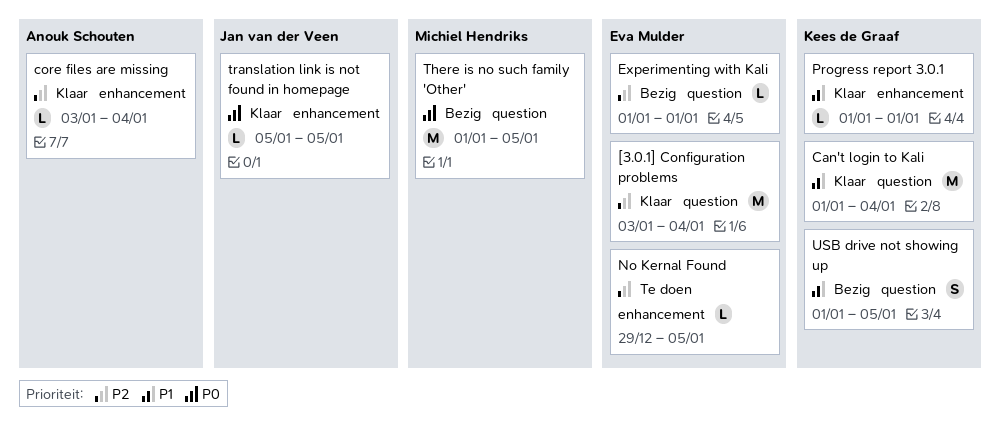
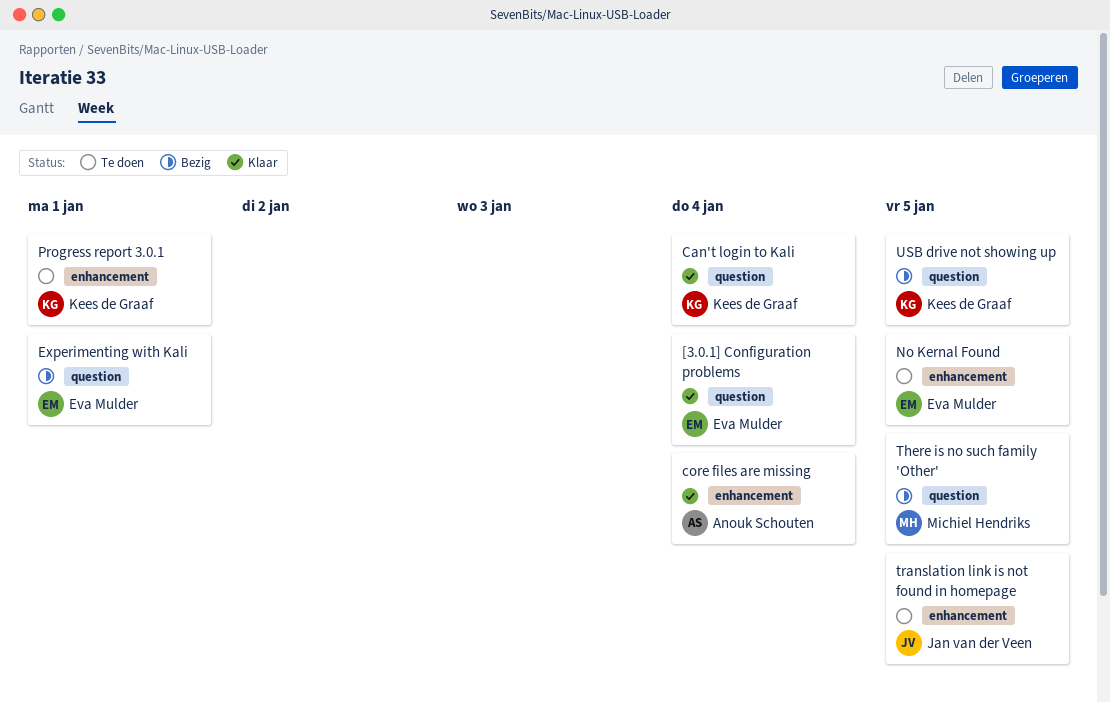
Progress report 3.0.1, status: Klaar -> Te doen
translation link is not found in homepage, status: Klaar -> Te doen

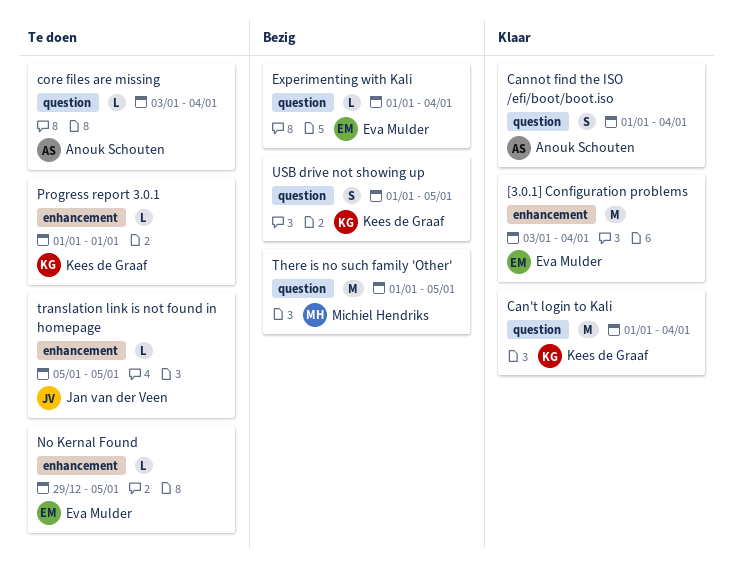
[3.0.1] Configuration problems, label: question -> enhancement
Cannot find the ISO /efi/boot/boot.iso: none -> present
core files are missing, status: Klaar -> Te doen
core files are missing, label: enhancement -> question
Experimenting with Kali, due: Jan 1 -> Jan 4

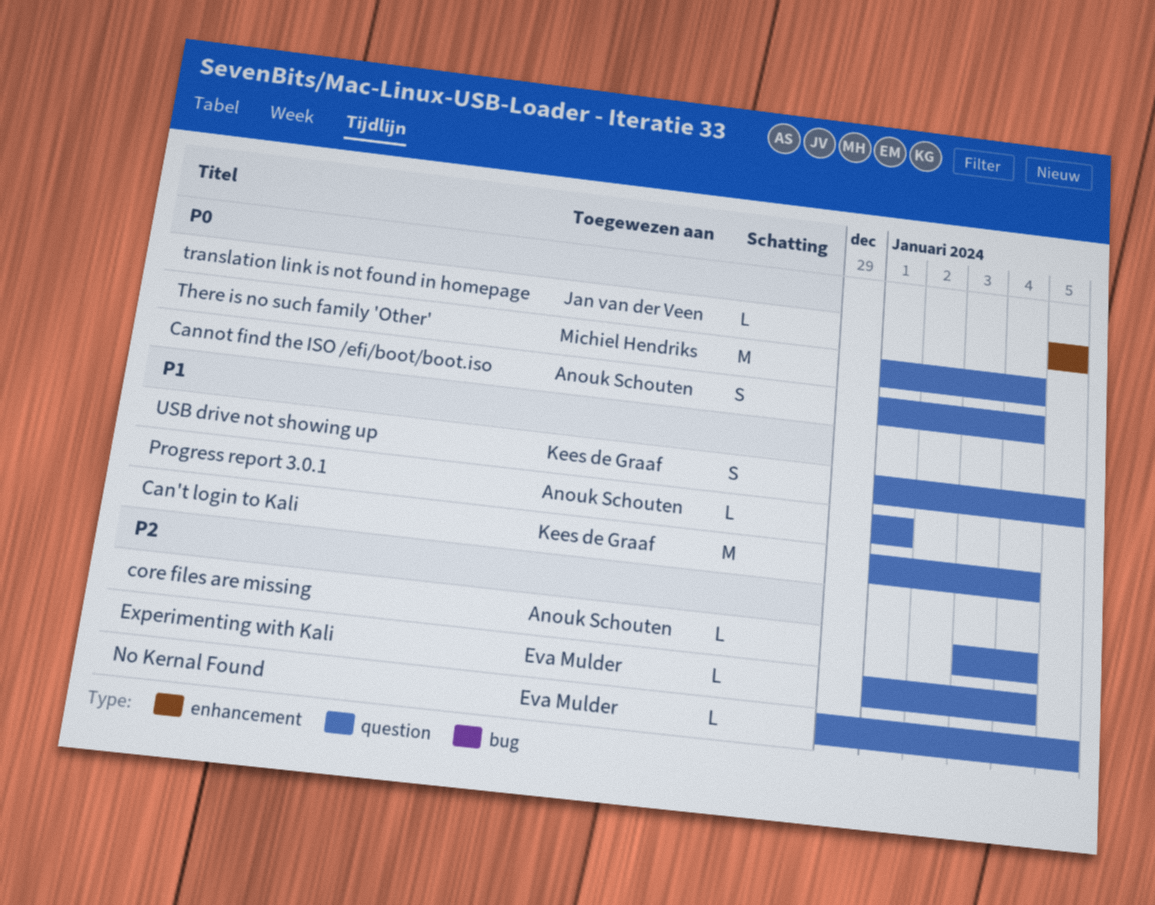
[3.0.1] Configuration problems: present -> none
No Kernal Found, label: enhancement -> question
Progress report 3.0.1, owner: Kees de Graaf -> Anouk Schouten
Progress report 3.0.1, label: enhancement -> question
There is no such family 'Other', due: Jan 5 -> Jan 4

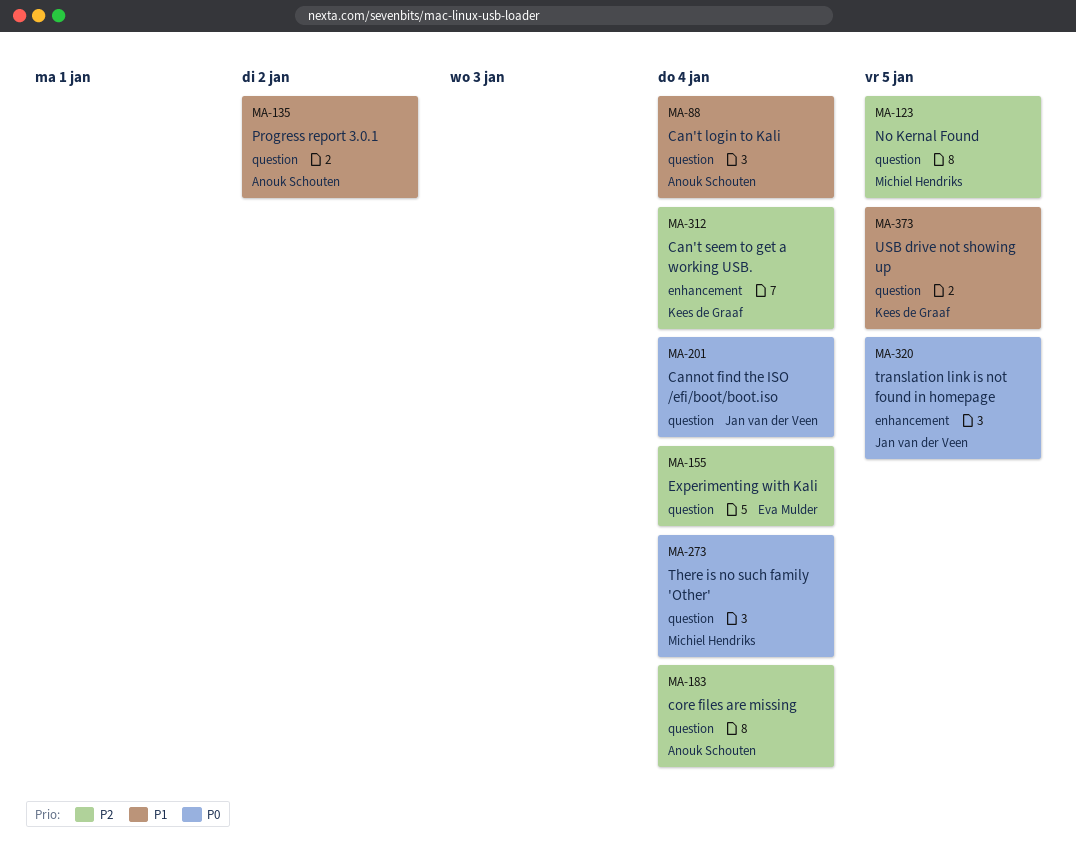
Can't login to Kali, owner: Kees de Graaf -> Anouk Schouten
Can't seem to get a working USB.: none -> present
Cannot find the ISO /efi/boot/boot.iso, owner: Anouk Schouten -> Jan van der Veen
No Kernal Found, owner: Eva Mulder -> Michiel Hendriks
Progress report 3.0.1, due: Jan 1 -> Jan 2

